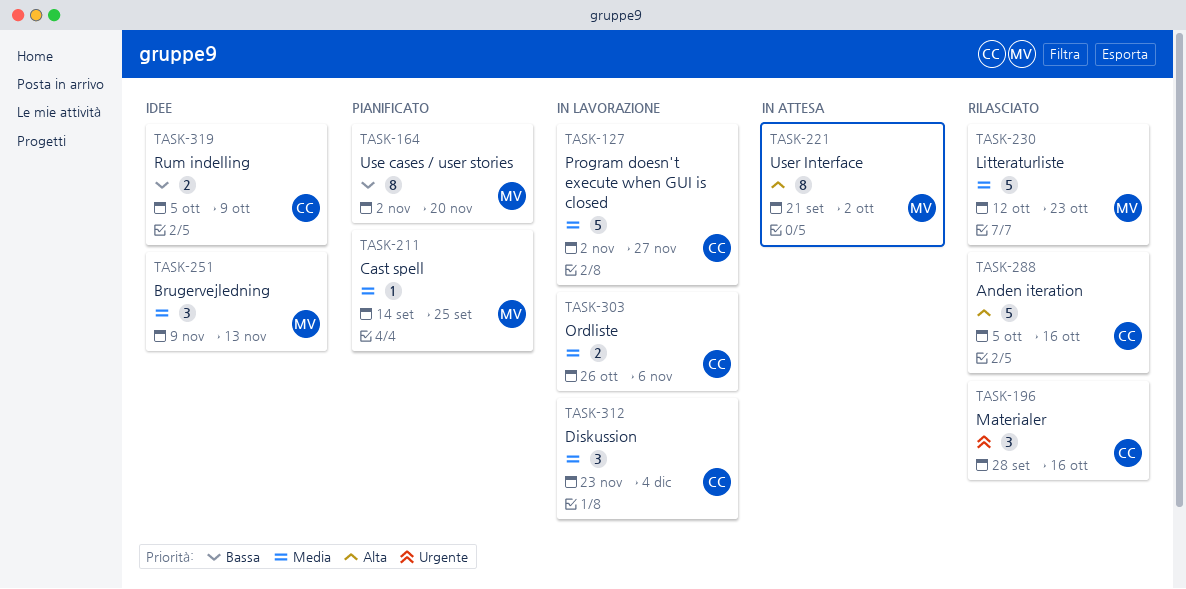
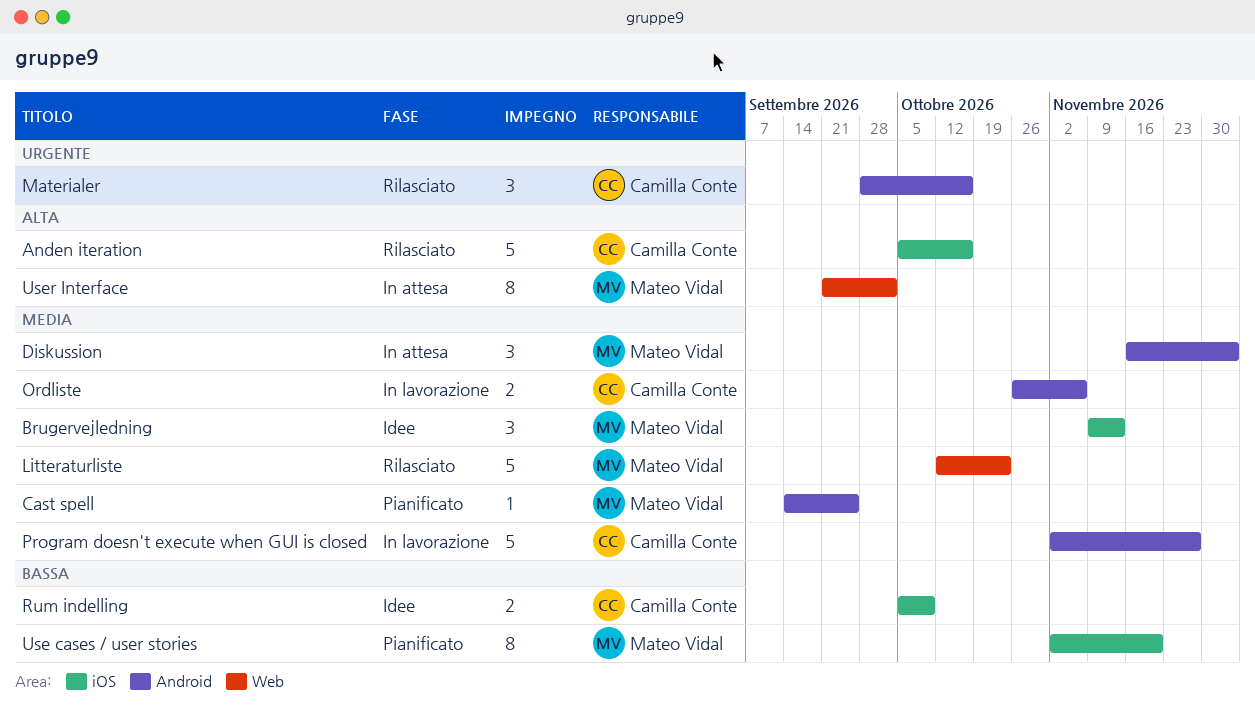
Diskussion, status: In lavorazione -> In attesa
Diskussion, owner: Camilla Conte -> Mateo Vidal
Diskussion, start: Nov 23 -> Nov 16

